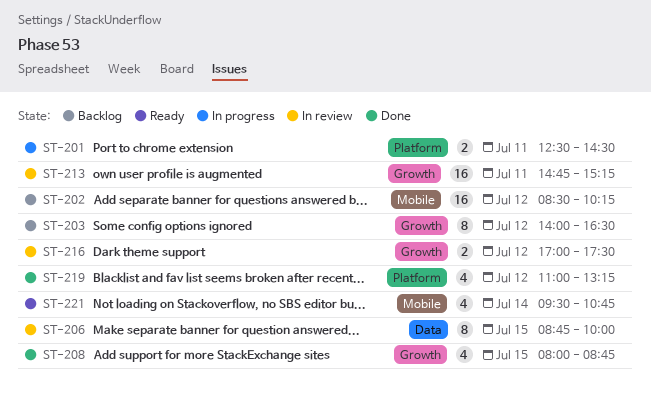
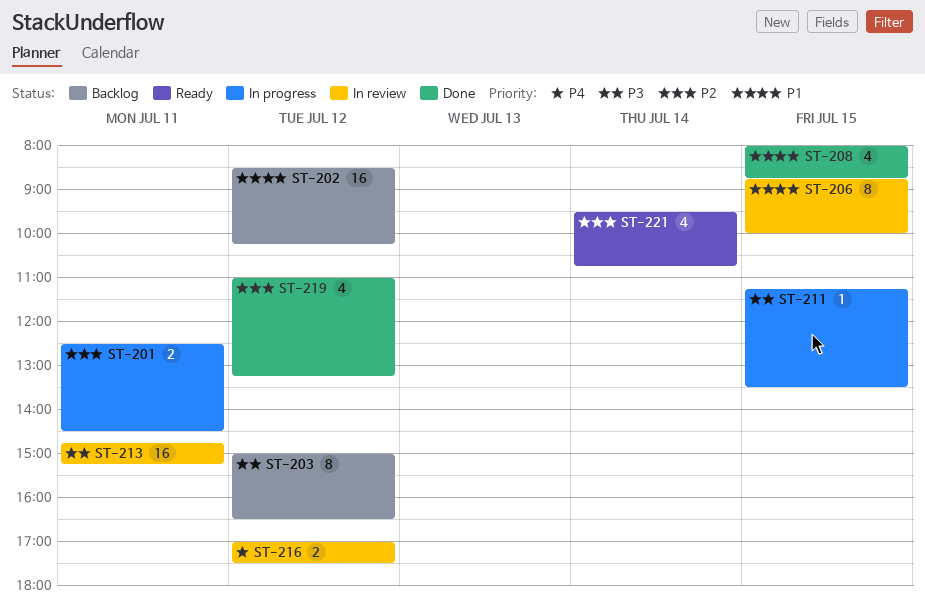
ST-203, begins: 14:00 -> 15:00
ST-211: none -> present

